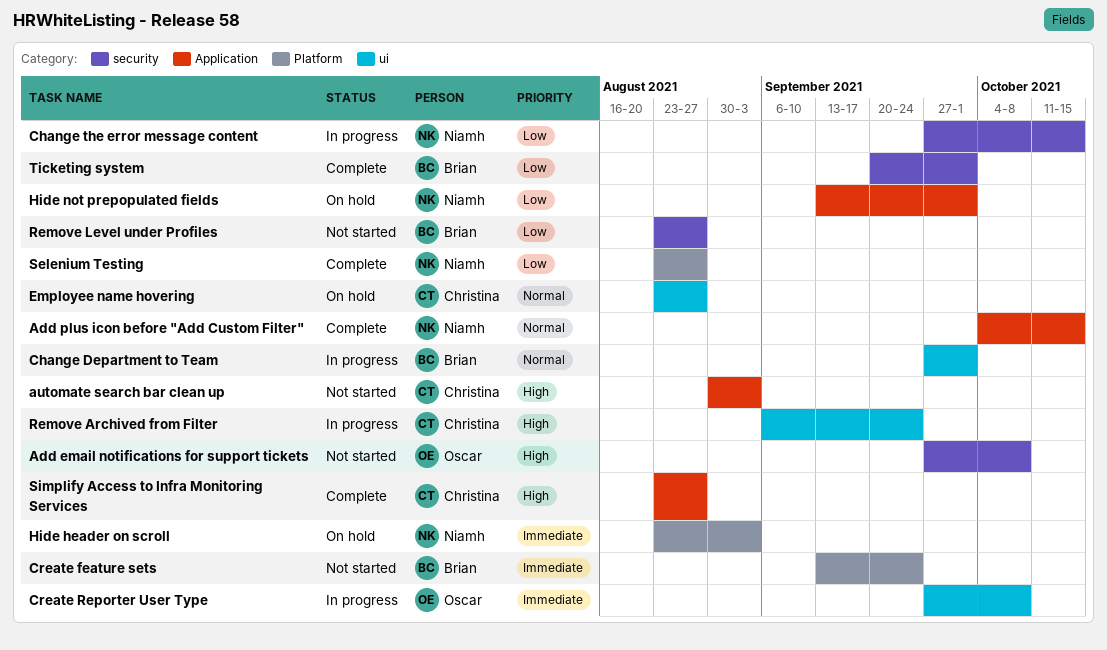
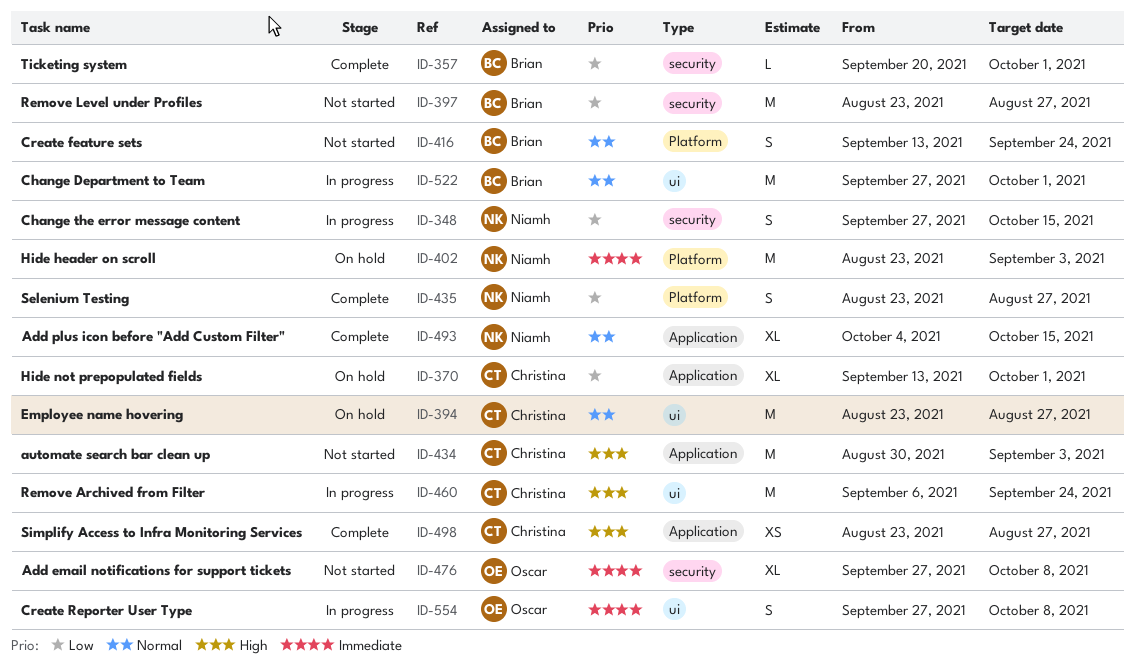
Add email notifications for support tickets, priority: High -> Immediate
Create feature sets, priority: Immediate -> Normal
Hide not prepopulated fields, owner: Niamh -> Christina

